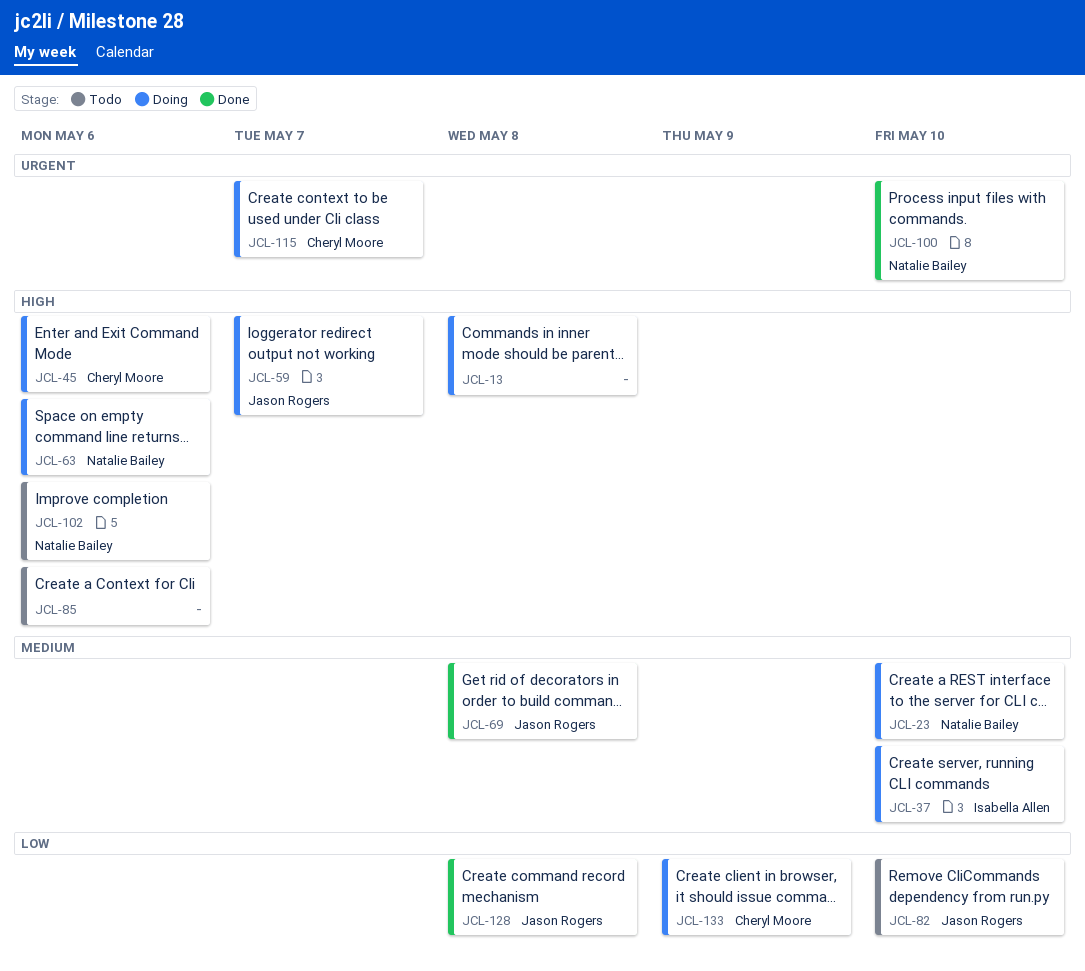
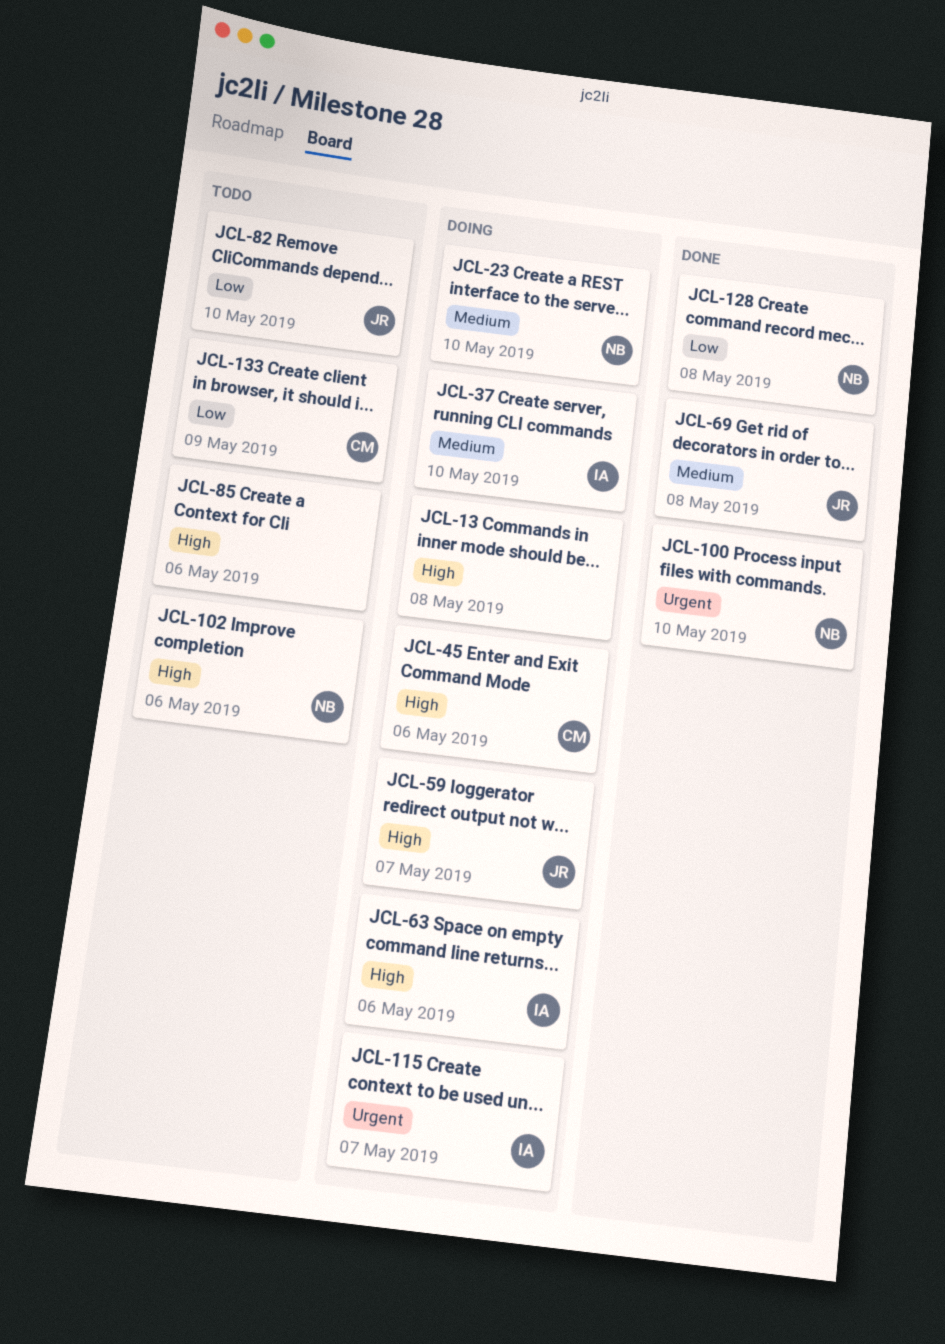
JCL-63, owner: Natalie Bailey -> Isabella Allen
JCL-115, owner: Cheryl Moore -> Isabella Allen
JCL-128, owner: Jason Rogers -> Natalie Bailey
JCL-133, status: Doing -> Todo

